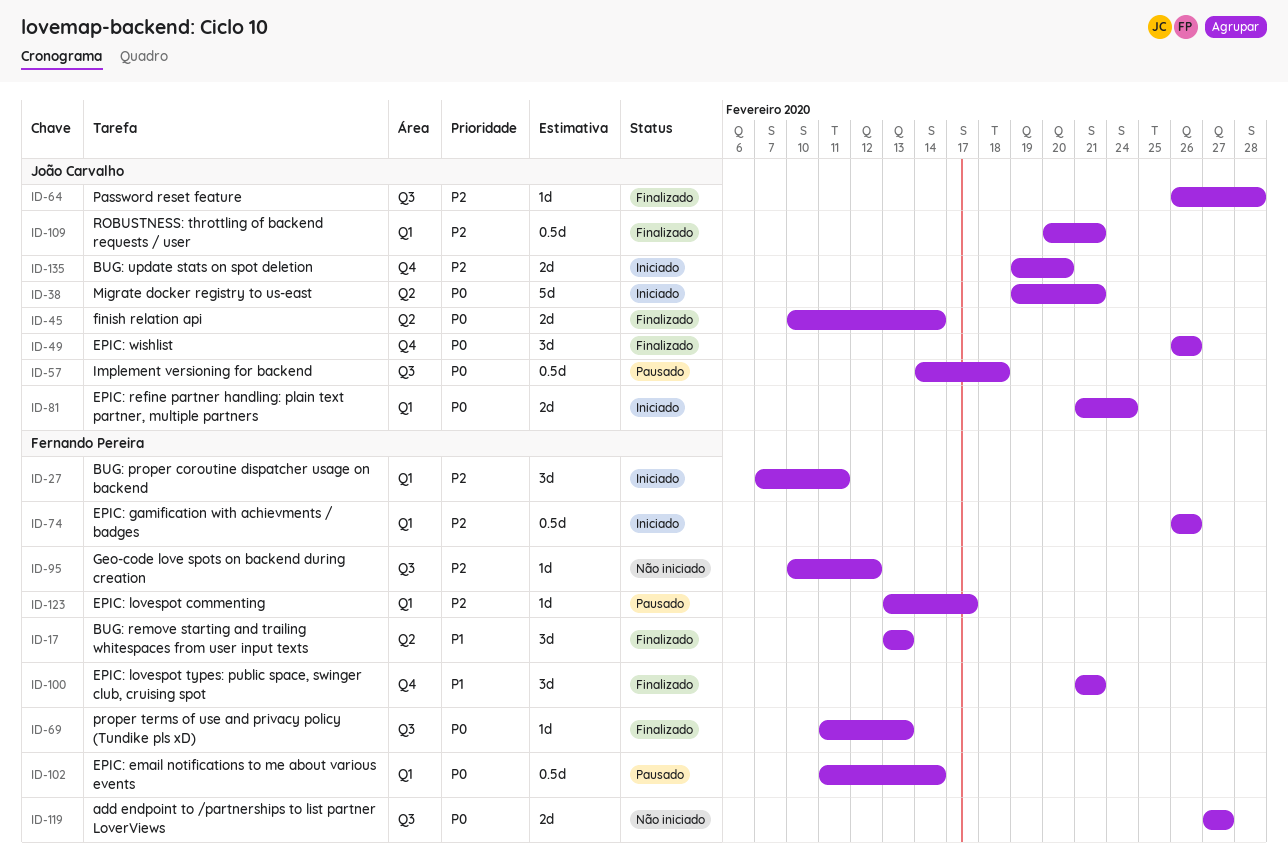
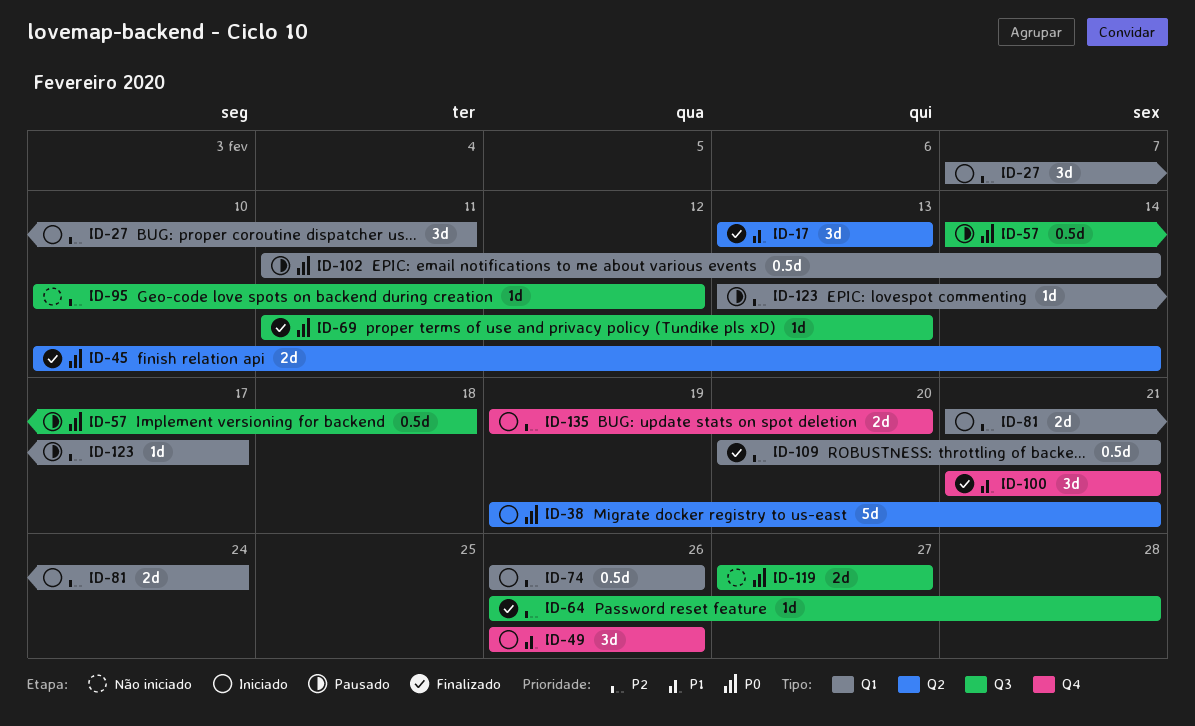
ID-49, status: Finalizado -> Iniciado
ID-49, priority: P0 -> P1
ID-81, priority: P0 -> P2

